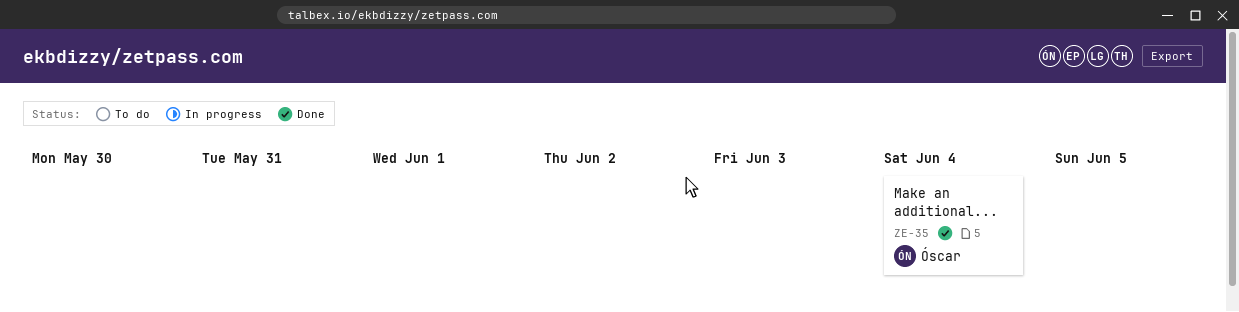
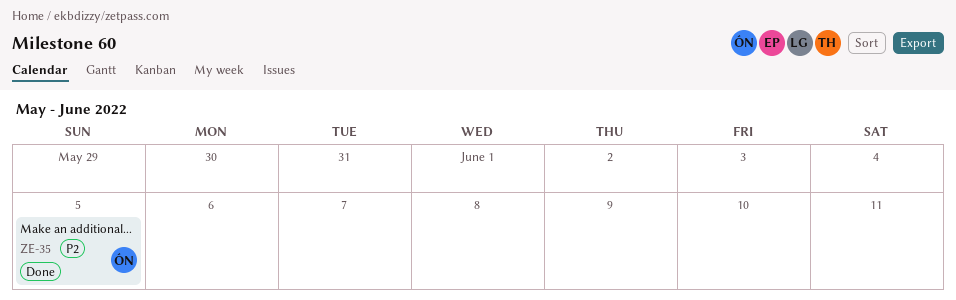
ZE-35, due: Jun 4 -> Jun 5

